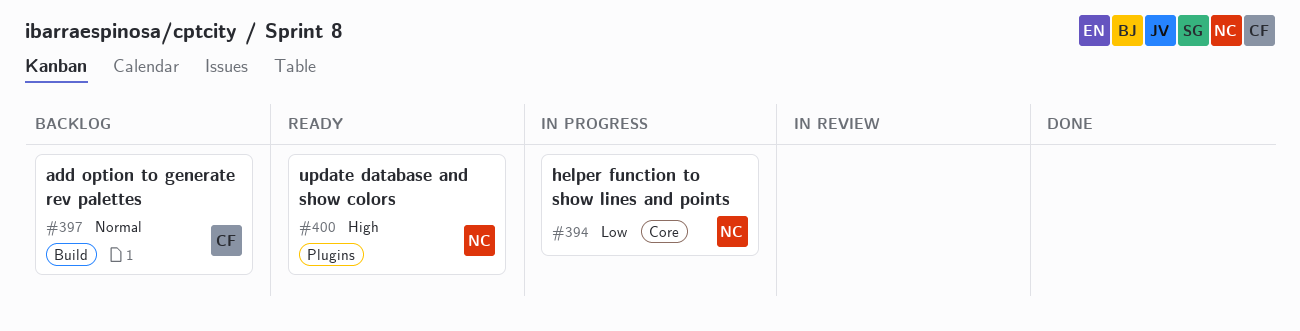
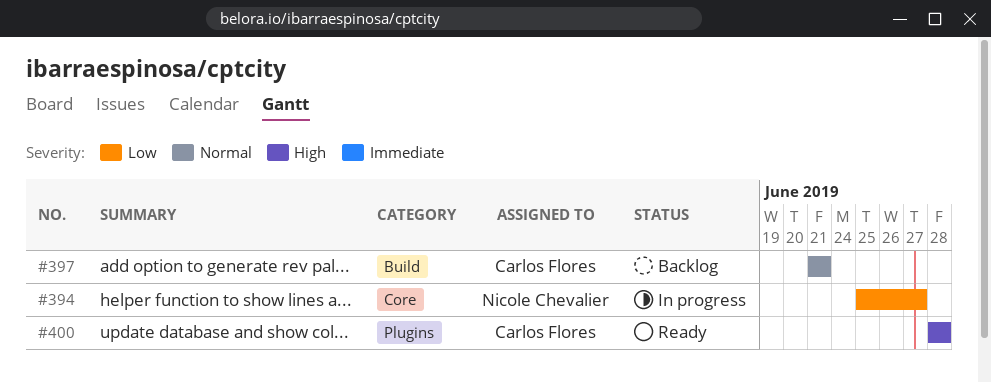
#400, owner: Nicole Chevalier -> Carlos Flores

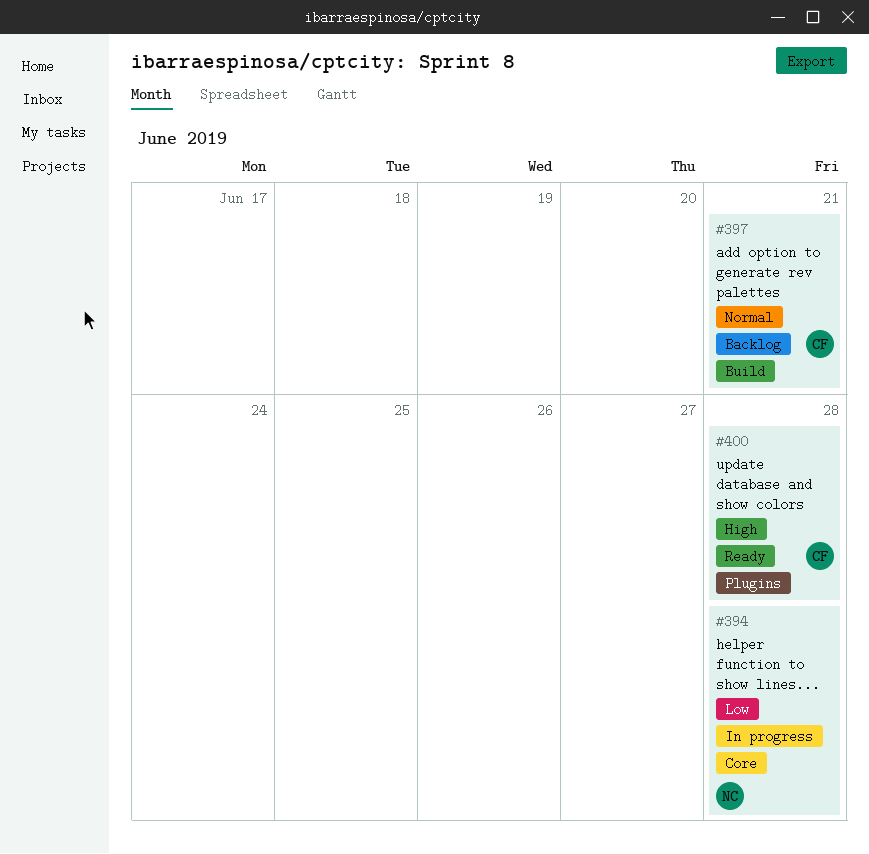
#394, due: Jun 27 -> Jun 28

